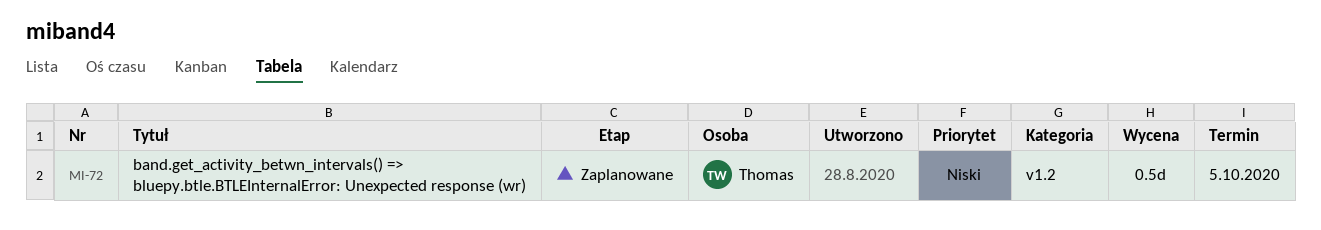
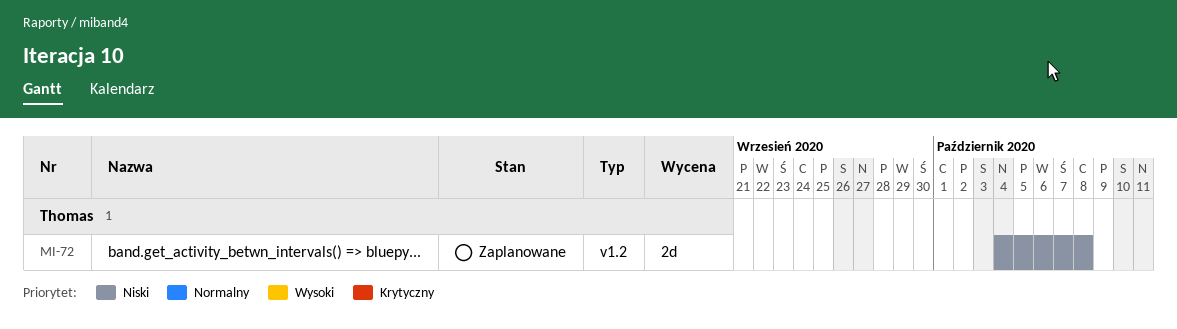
MI-72, estimate: 0.5d -> 2d
MI-72, due: Oct 5 -> Oct 8

